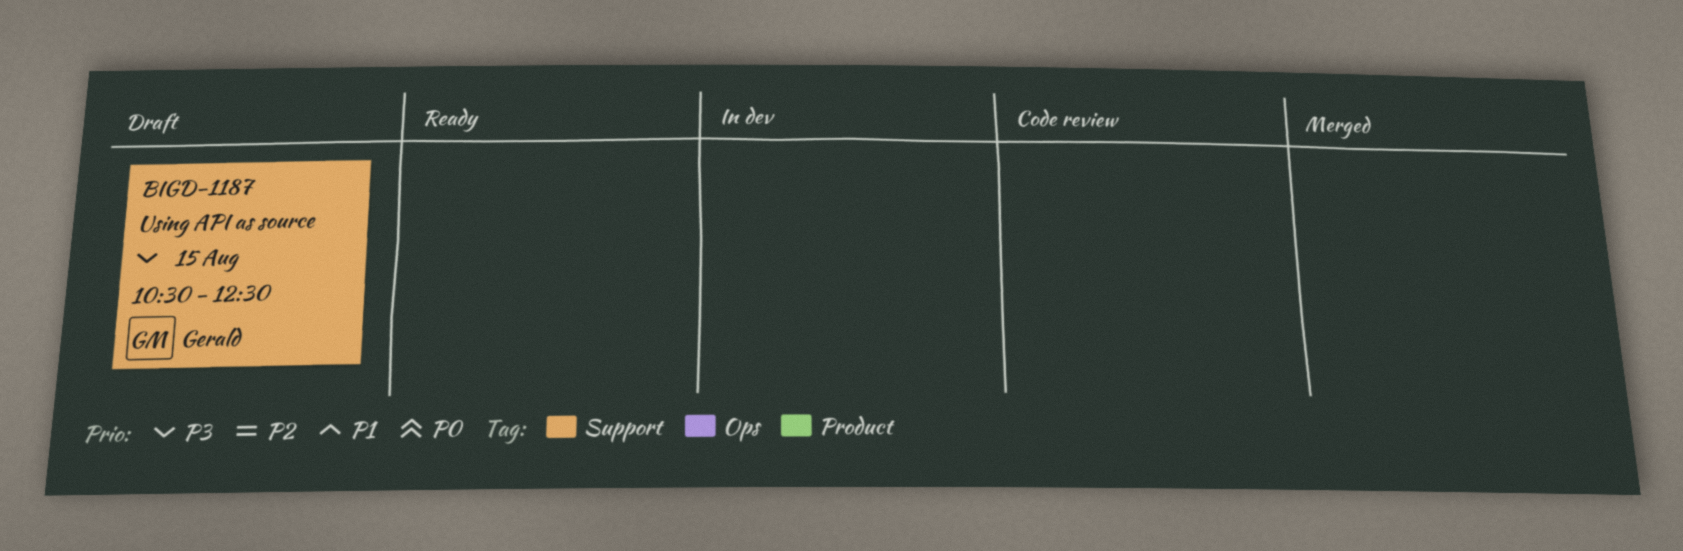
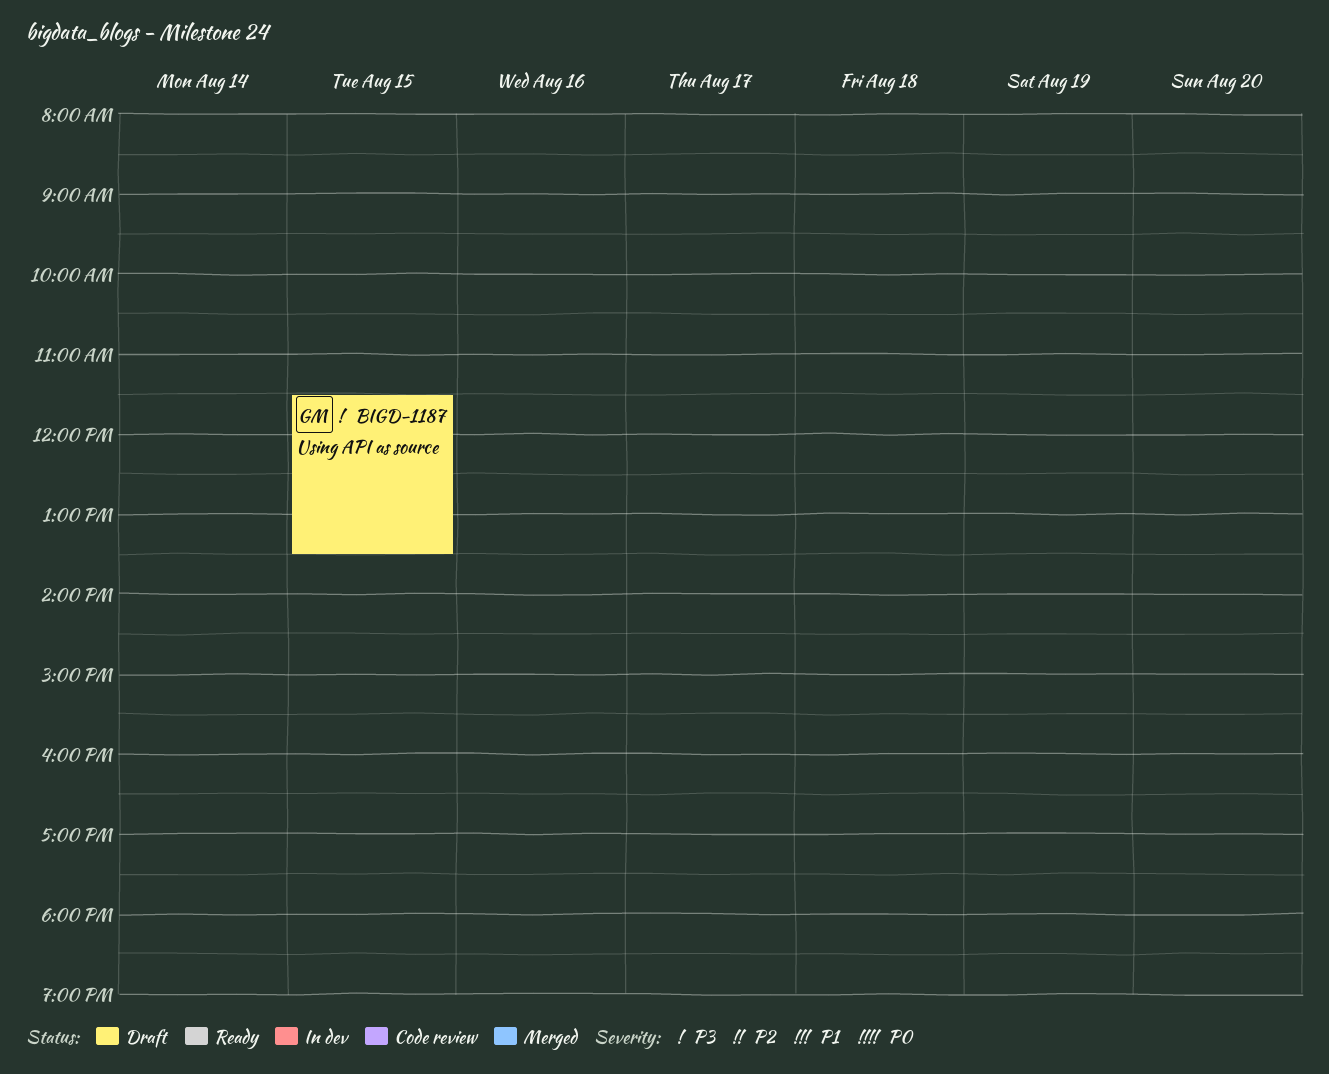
BIGD-1187, begins: 10:30 -> 11:30
BIGD-1187, ends: 12:30 -> 13:30

